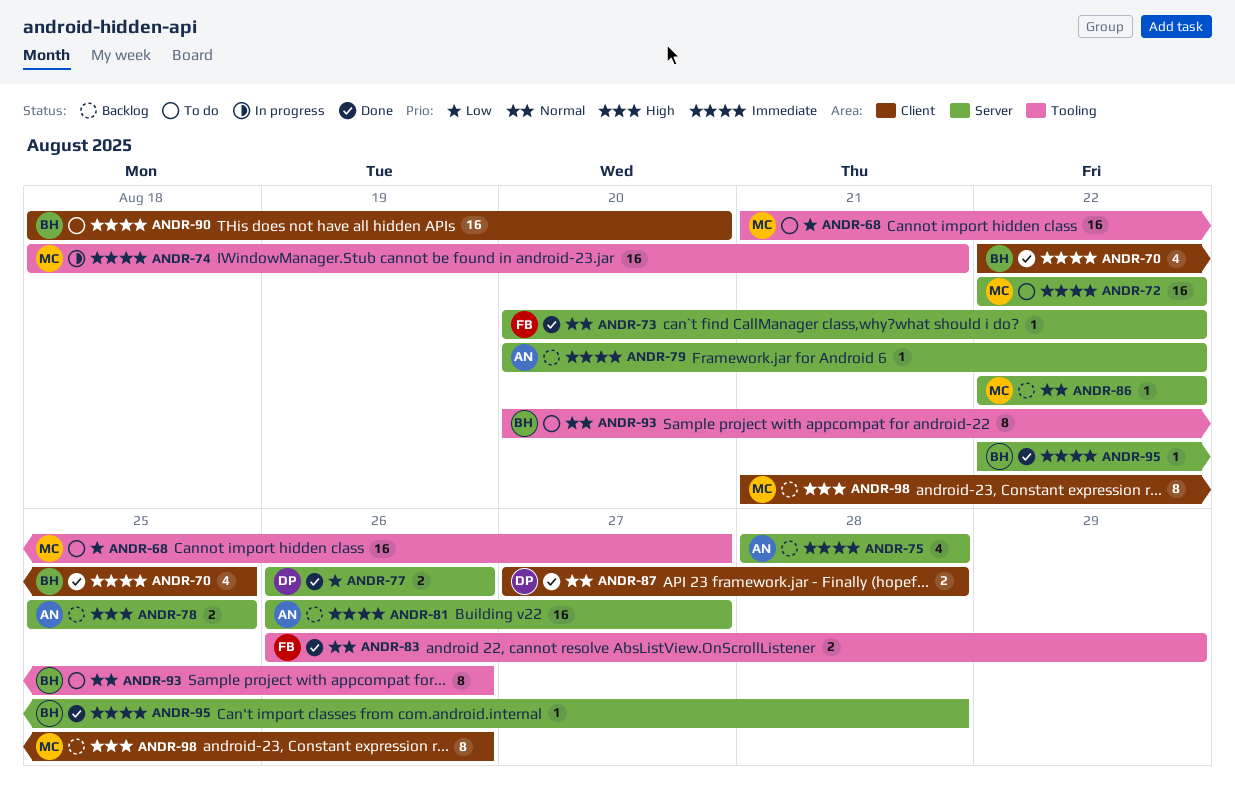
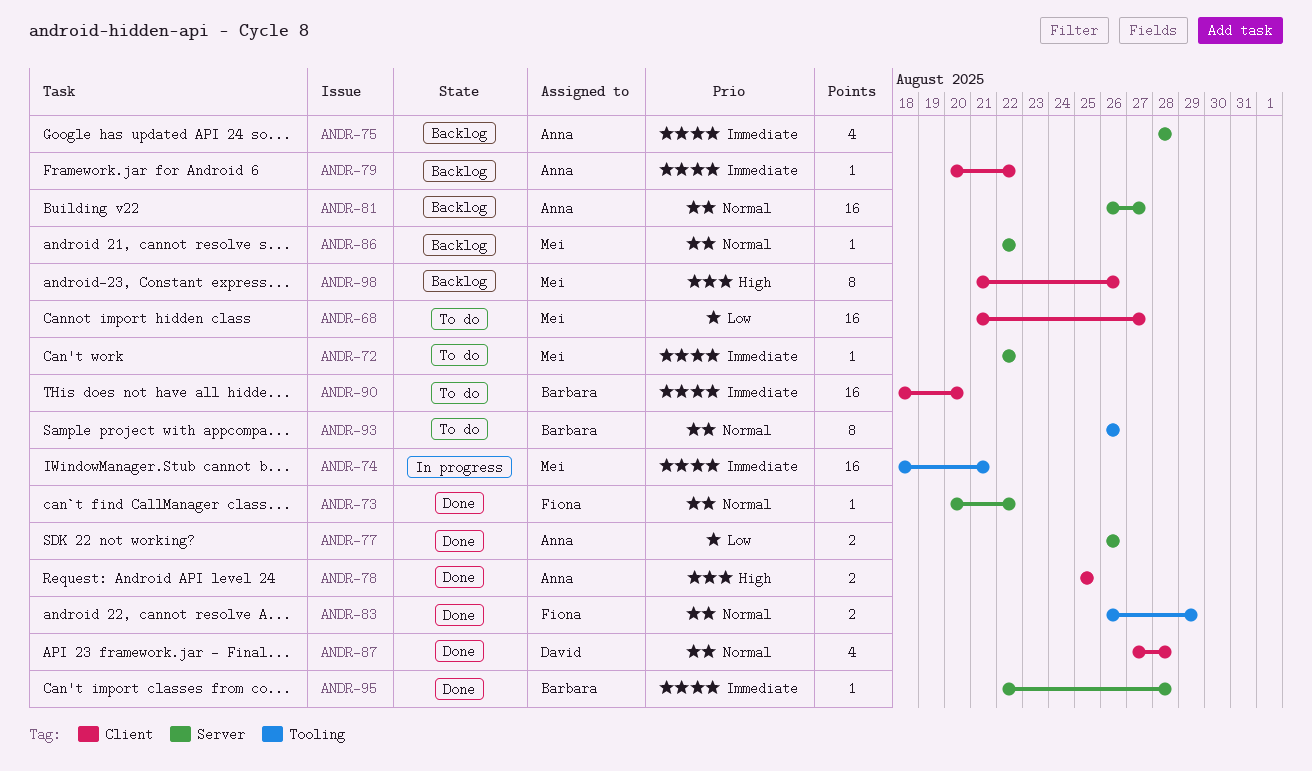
ANDR-68, label: Tooling -> Client
ANDR-70: present -> none
ANDR-72, estimate: 16 -> 1
ANDR-77, owner: David -> Anna
ANDR-78, status: Backlog -> Done
ANDR-78, label: Server -> Client
ANDR-79, label: Server -> Client
ANDR-81, priority: Immediate -> Normal
ANDR-87, estimate: 2 -> 4
ANDR-93, start: Aug 20 -> Aug 26

